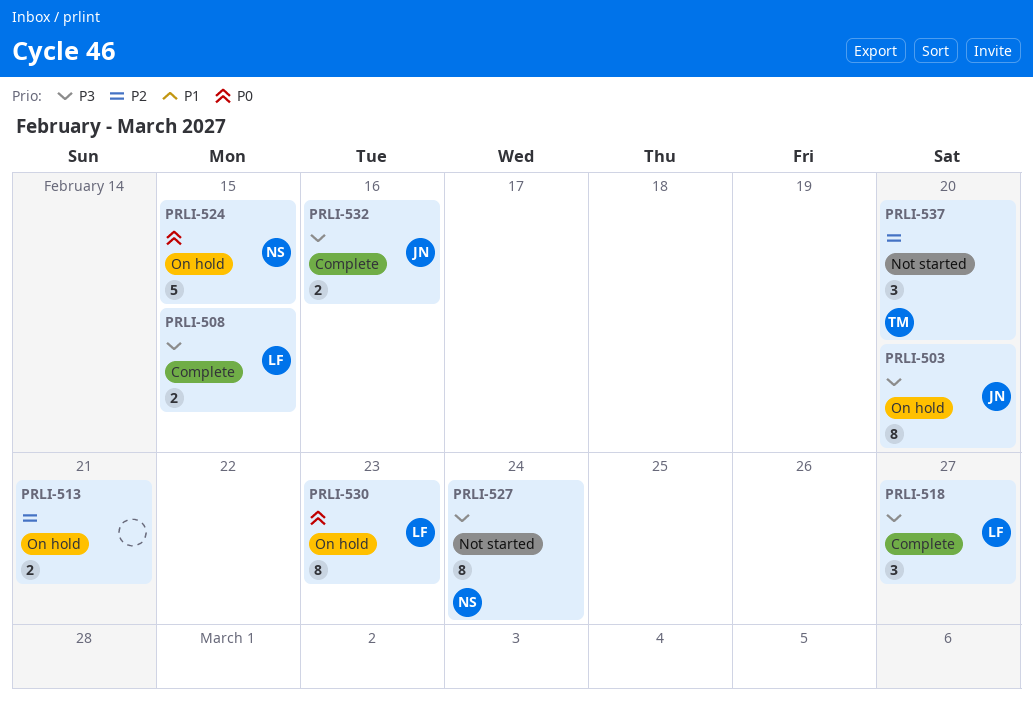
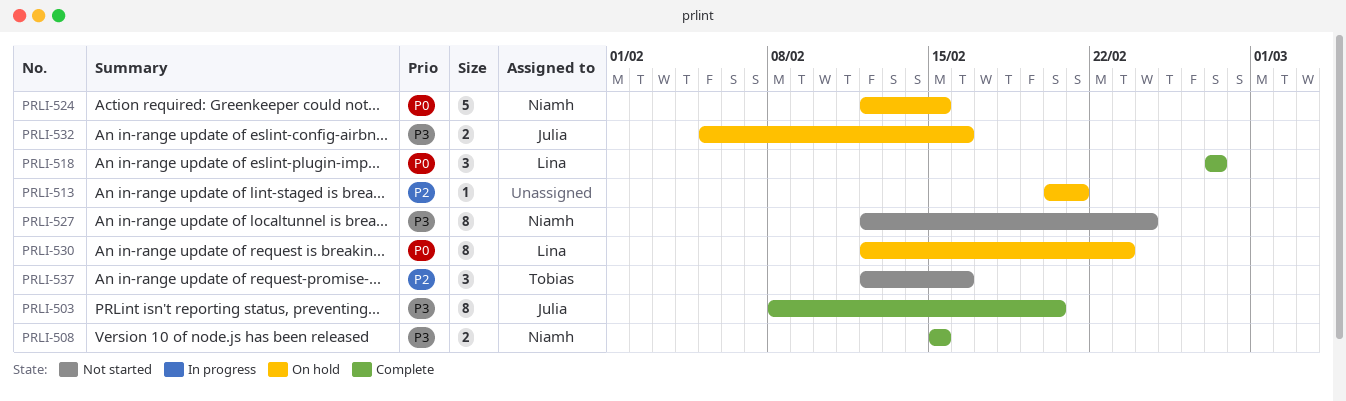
PRLI-503, status: On hold -> Complete
PRLI-508, owner: Lina -> Niamh
PRLI-513, estimate: 2 -> 1
PRLI-518, priority: P3 -> P0
PRLI-532, status: Complete -> On hold
PRLI-537, due: Feb 20 -> Feb 16

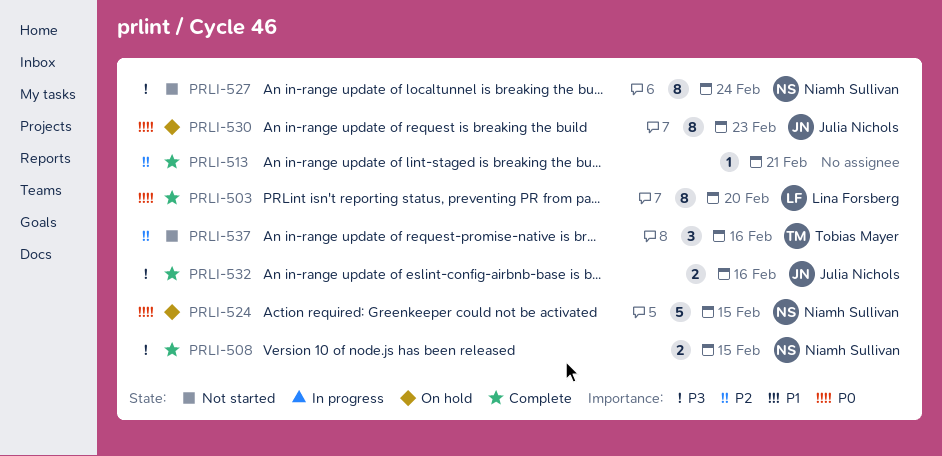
PRLI-503, owner: Julia Nichols -> Lina Forsberg
PRLI-503, priority: P3 -> P0
PRLI-513, status: On hold -> Complete
PRLI-518: present -> none
PRLI-530, owner: Lina Forsberg -> Julia Nichols
PRLI-532, status: On hold -> Complete

